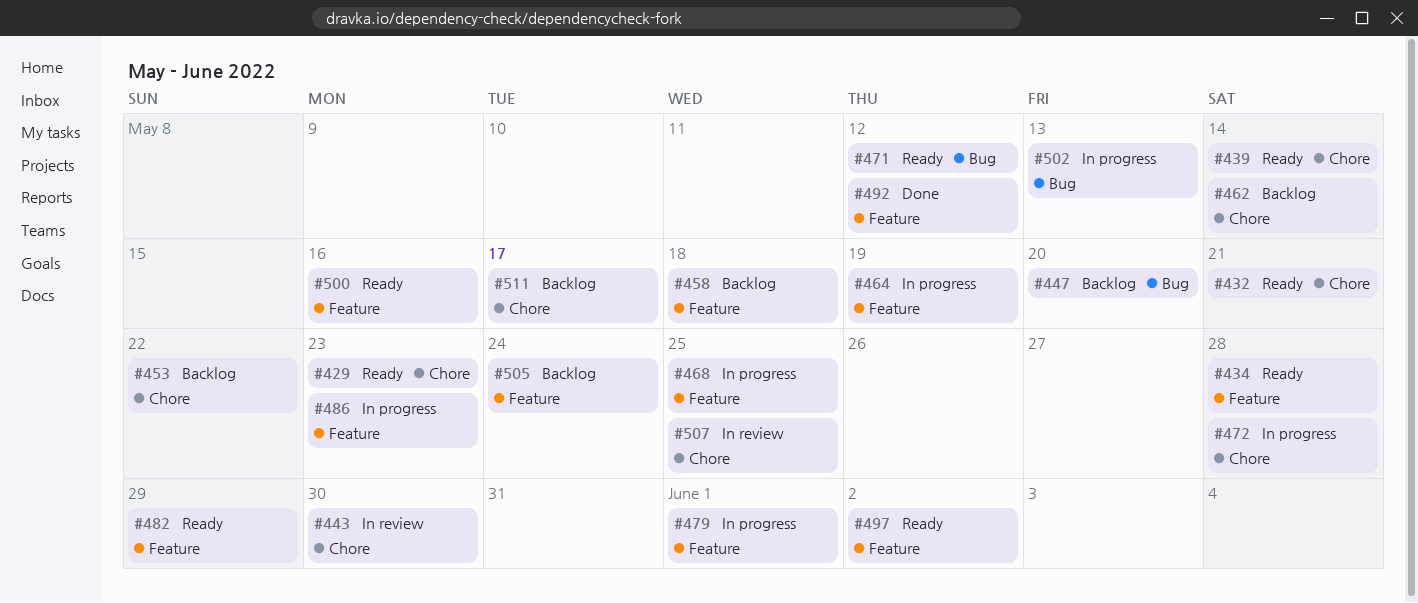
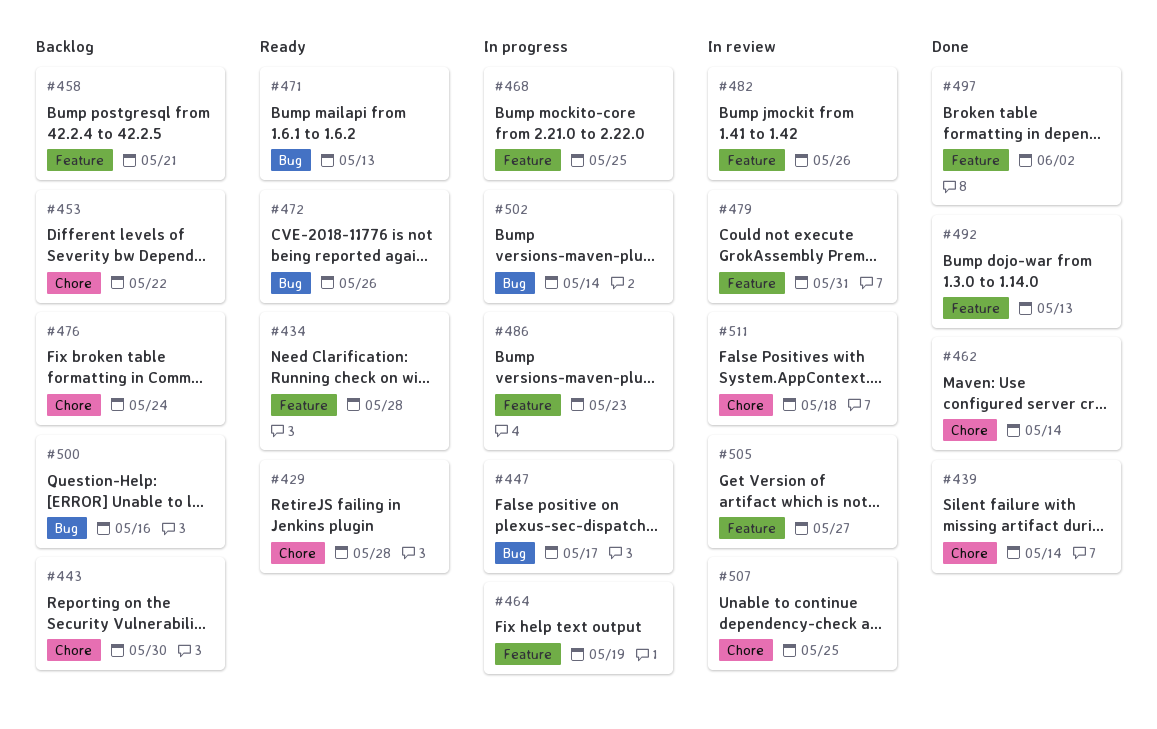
#429, due: May 23 -> May 28
#432: present -> none
#439, status: Ready -> Done
#443, status: In review -> Backlog
#447, status: Backlog -> In progress
#447, due: May 20 -> May 17
#458, due: May 18 -> May 21
#462, status: Backlog -> Done
#471, due: May 12 -> May 13
#472, status: In progress -> Ready
#472, label: Chore -> Bug
#472, due: May 28 -> May 26
#476: none -> present
#479, status: In progress -> In review
#479, due: Jun 1 -> May 31
#482, status: Ready -> In review
#482, due: May 29 -> May 26
#492, due: May 12 -> May 13
#497, status: Ready -> Done
#500, status: Ready -> Backlog
#500, label: Feature -> Bug
#502, due: May 13 -> May 14
#505, status: Backlog -> In review
#505, due: May 24 -> May 27
#511, status: Backlog -> In review
#511, due: May 17 -> May 18

